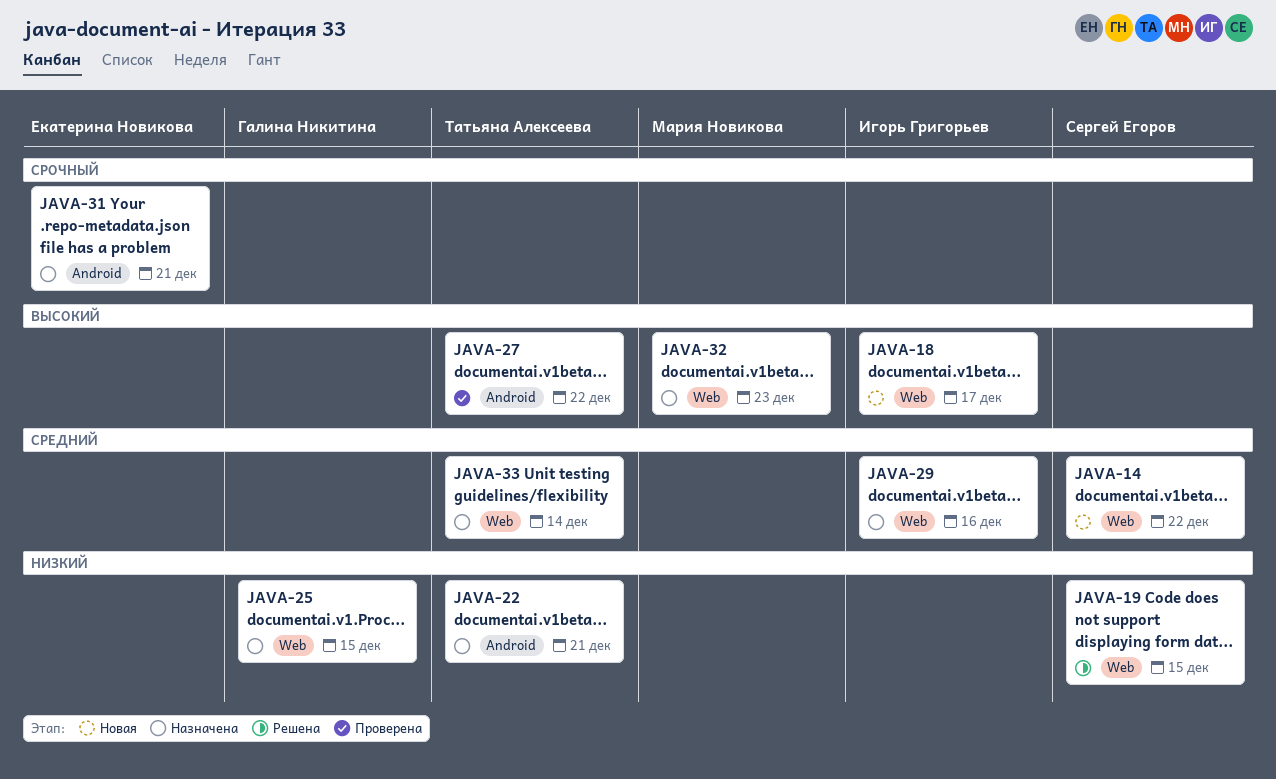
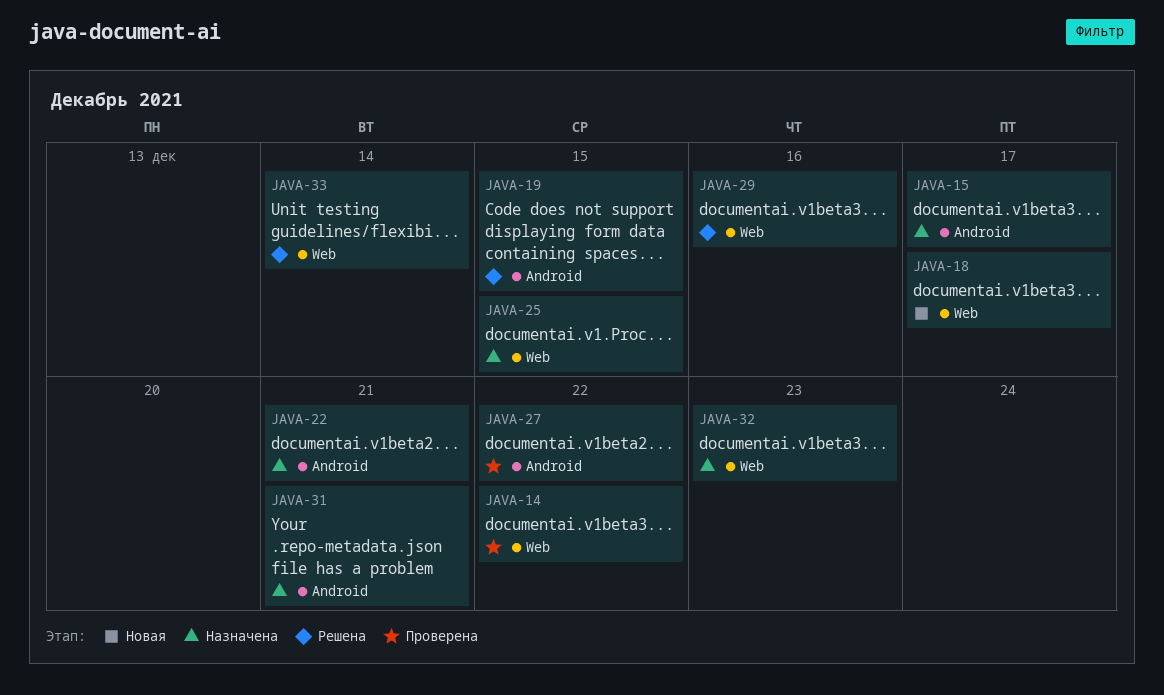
JAVA-14, status: Новая -> Проверена
JAVA-15: none -> present
JAVA-19, label: Web -> Android
JAVA-29, status: Назначена -> Решена
JAVA-33, status: Назначена -> Решена

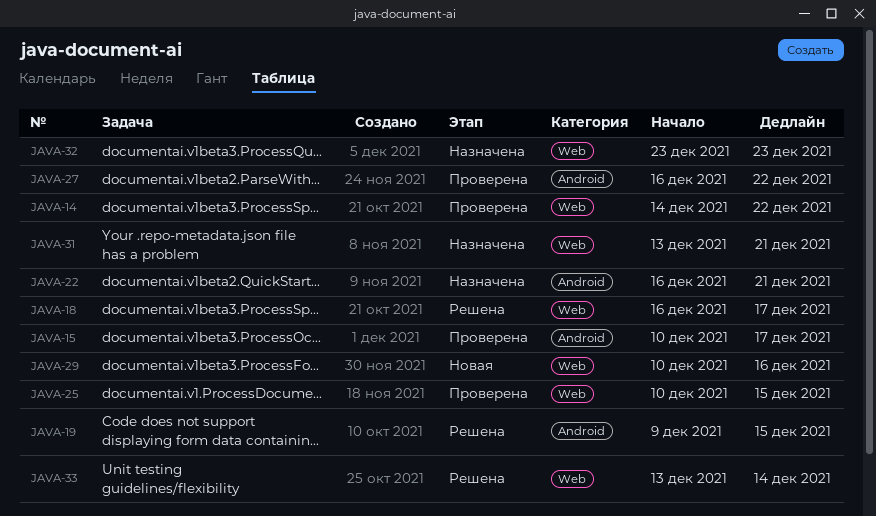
JAVA-15, status: Назначена -> Проверена
JAVA-18, status: Новая -> Решена
JAVA-25, status: Назначена -> Проверена
JAVA-29, status: Решена -> Новая
JAVA-31, label: Android -> Web

